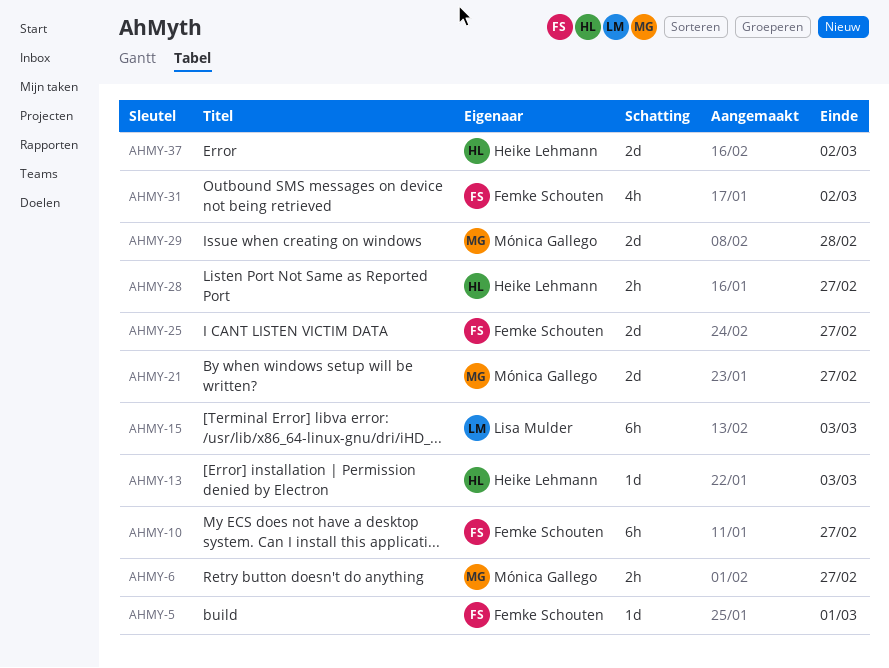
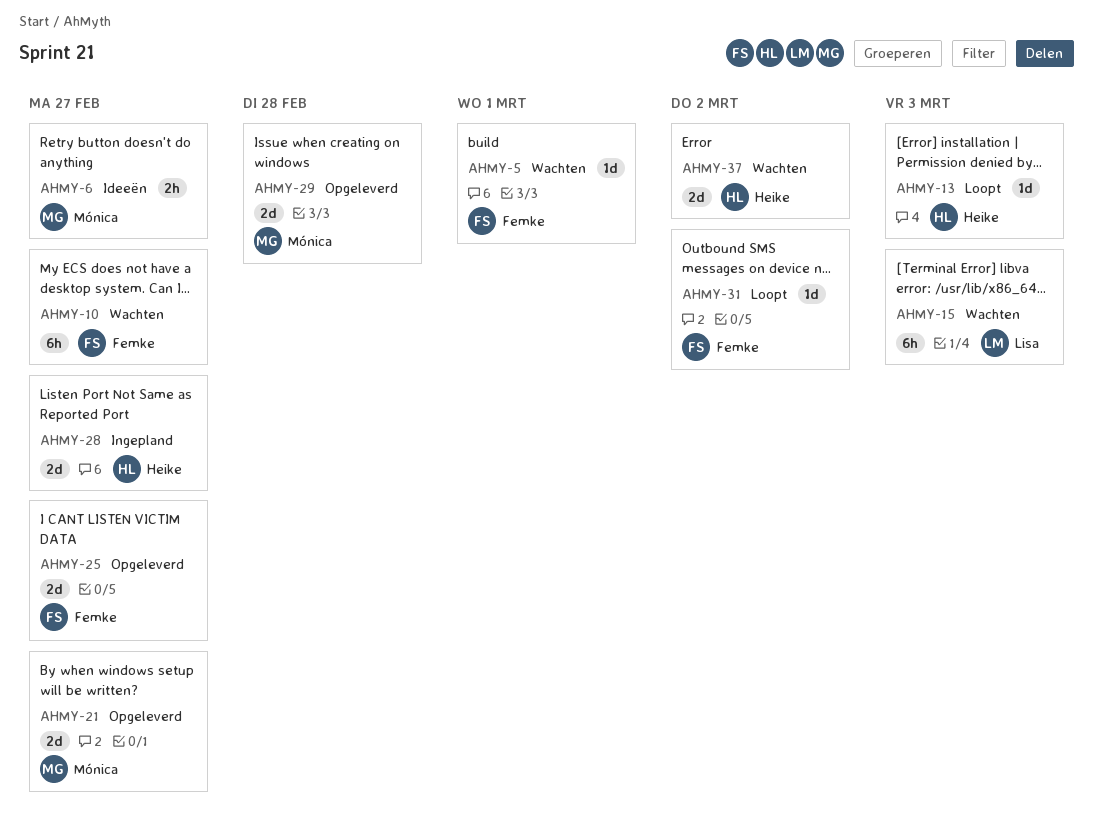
AHMY-28, estimate: 2h -> 2d
AHMY-31, estimate: 4h -> 1d

